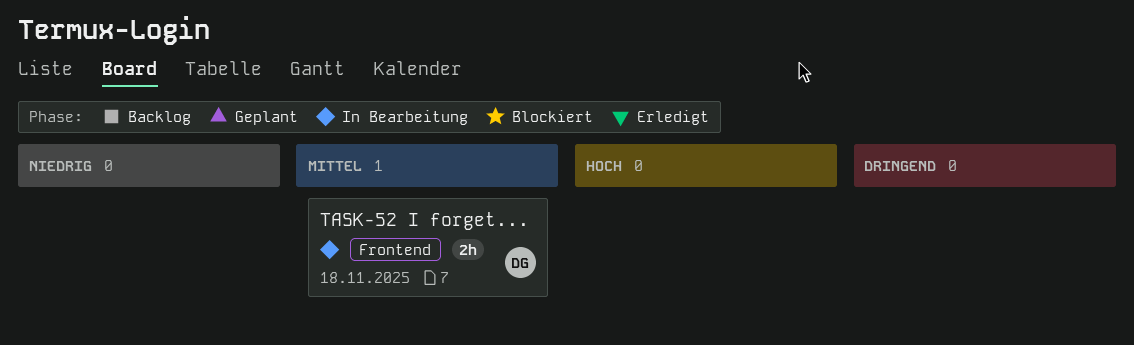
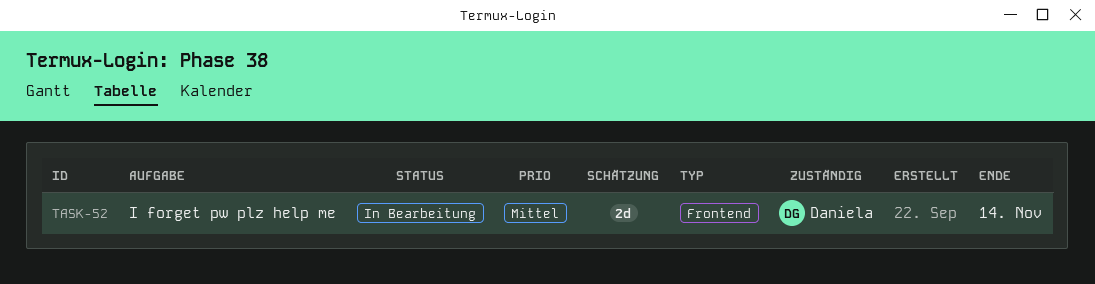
TASK-52, estimate: 2h -> 2d
TASK-52, due: Nov 18 -> Nov 14

